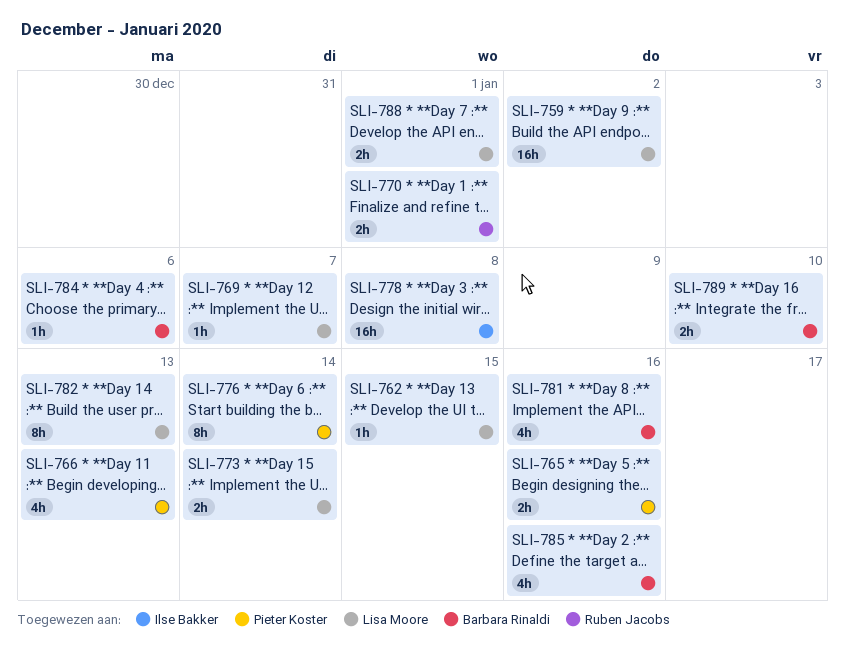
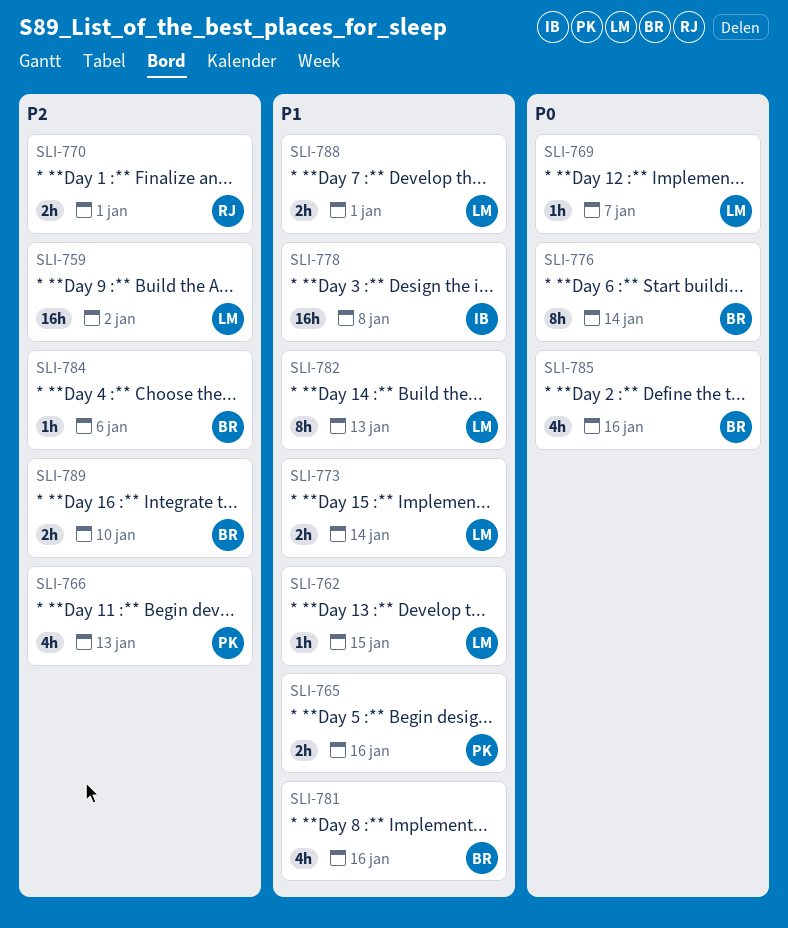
SLI-776, owner: Pieter Koster -> Barbara Rinaldi

